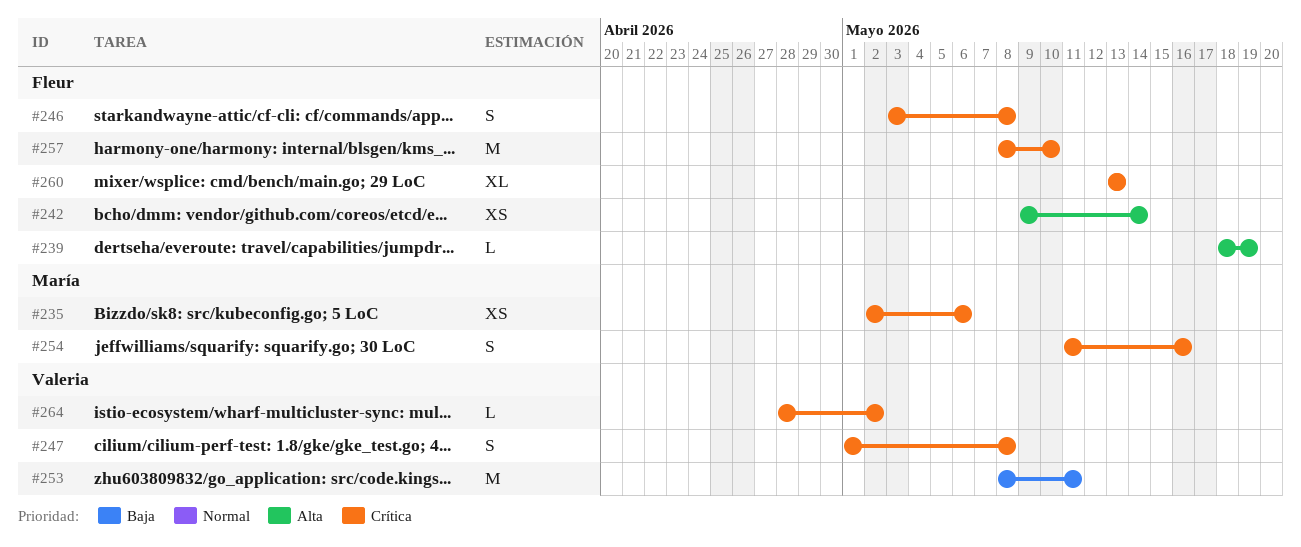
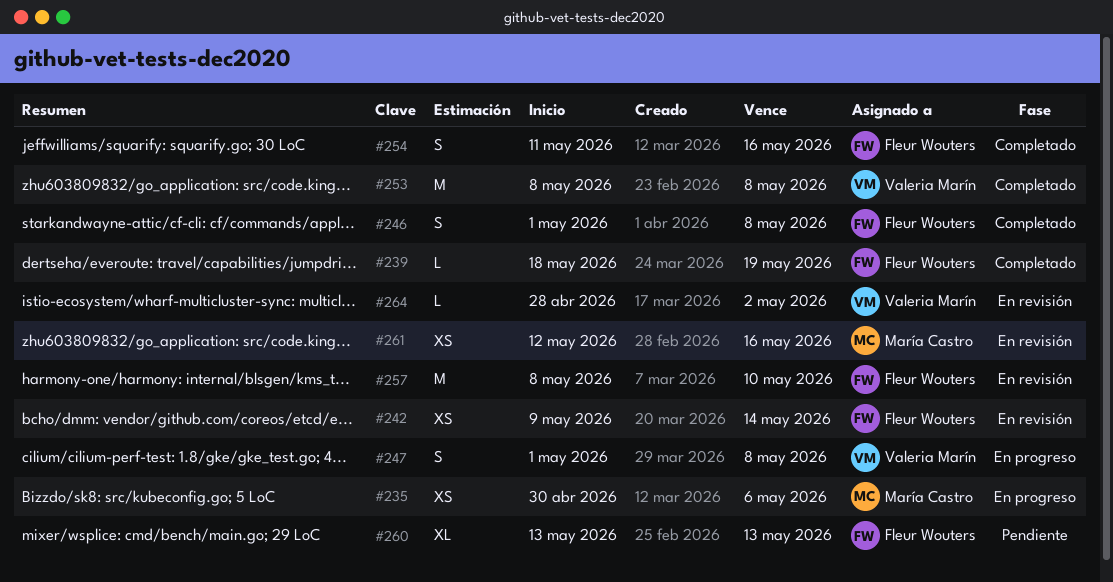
#235, start: May 2 -> Apr 30
#246, start: May 3 -> May 1
#253, due: May 11 -> May 8
#254, owner: María Castro -> Fleur Wouters
#261: none -> present

